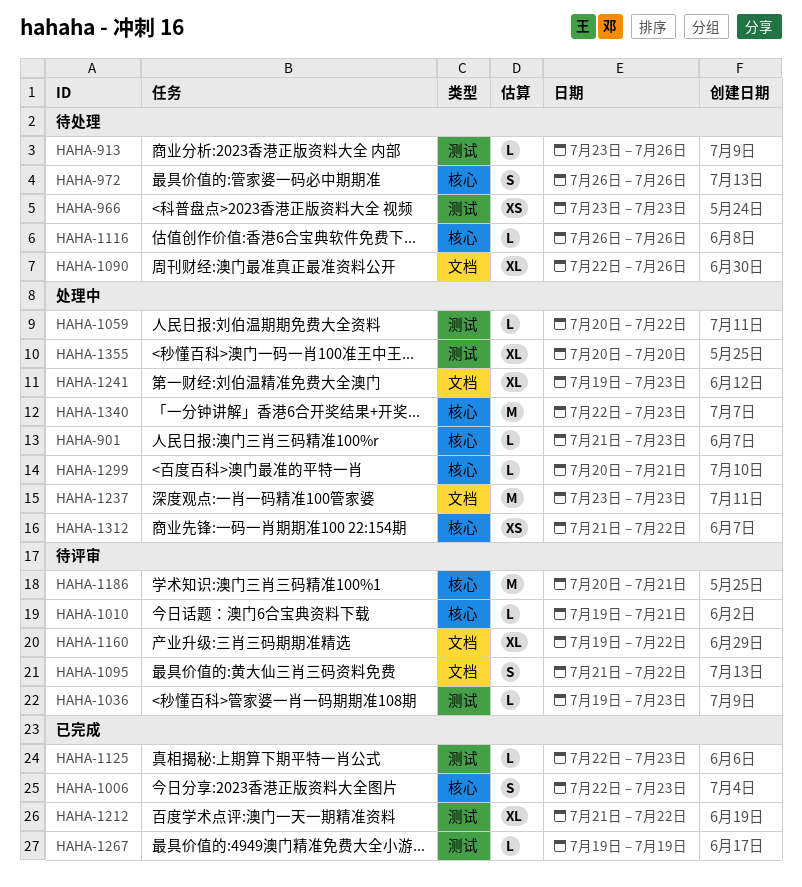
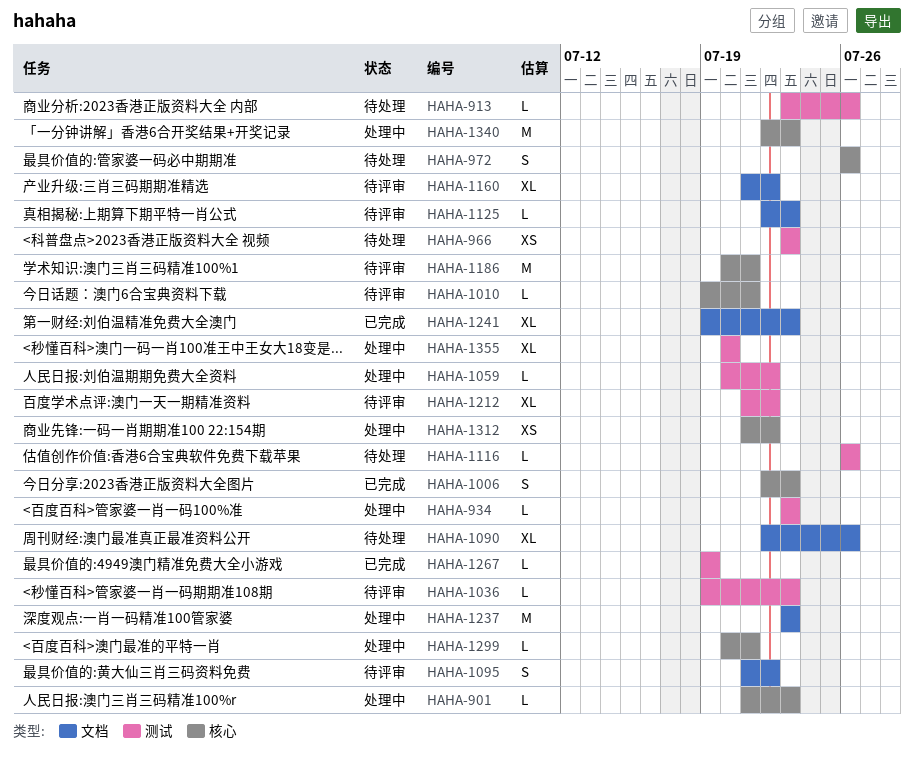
HAHA-934: none -> present
HAHA-1116, label: 核心 -> 测试
HAHA-1125, status: 已完成 -> 待评审
HAHA-1125, label: 测试 -> 文档
HAHA-1160, start: Jul 19 -> Jul 21
HAHA-1212, status: 已完成 -> 待评审
HAHA-1241, status: 处理中 -> 已完成

